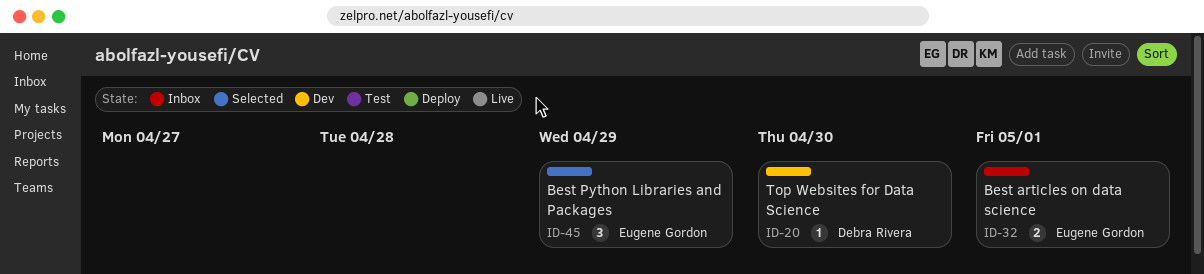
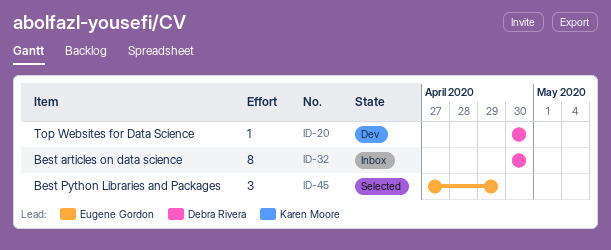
ID-32, owner: Eugene Gordon -> Debra Rivera
ID-32, estimate: 2 -> 8
ID-32, due: May 1 -> Apr 30

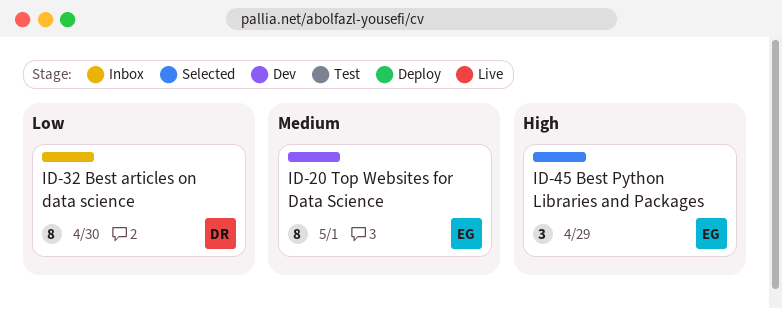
ID-20, owner: Debra Rivera -> Eugene Gordon
ID-20, estimate: 1 -> 8
ID-20, due: Apr 30 -> May 1

